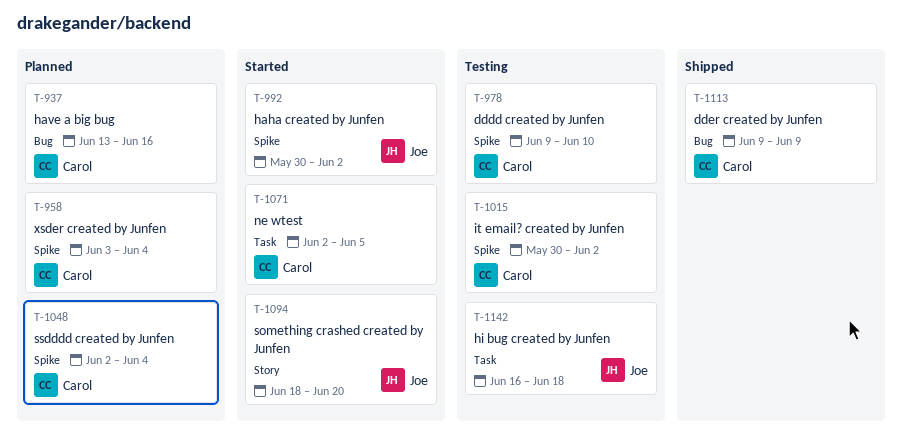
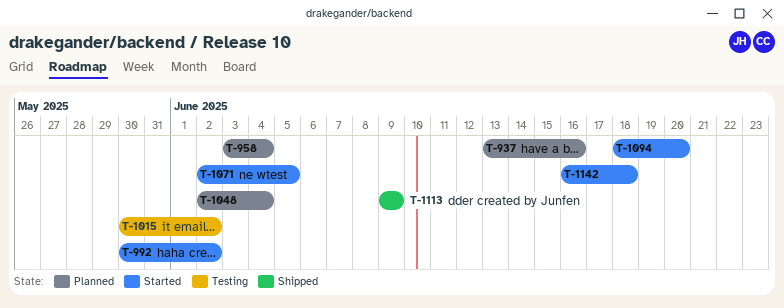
T-978: present -> none
T-1142, status: Testing -> Started

